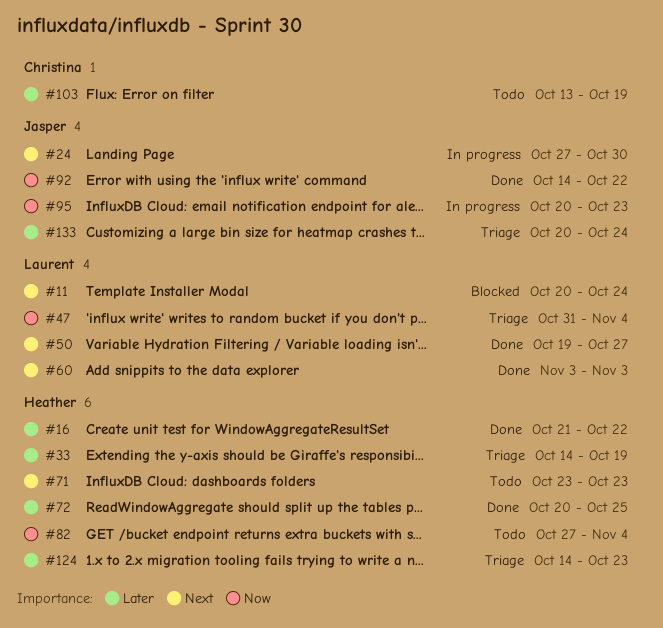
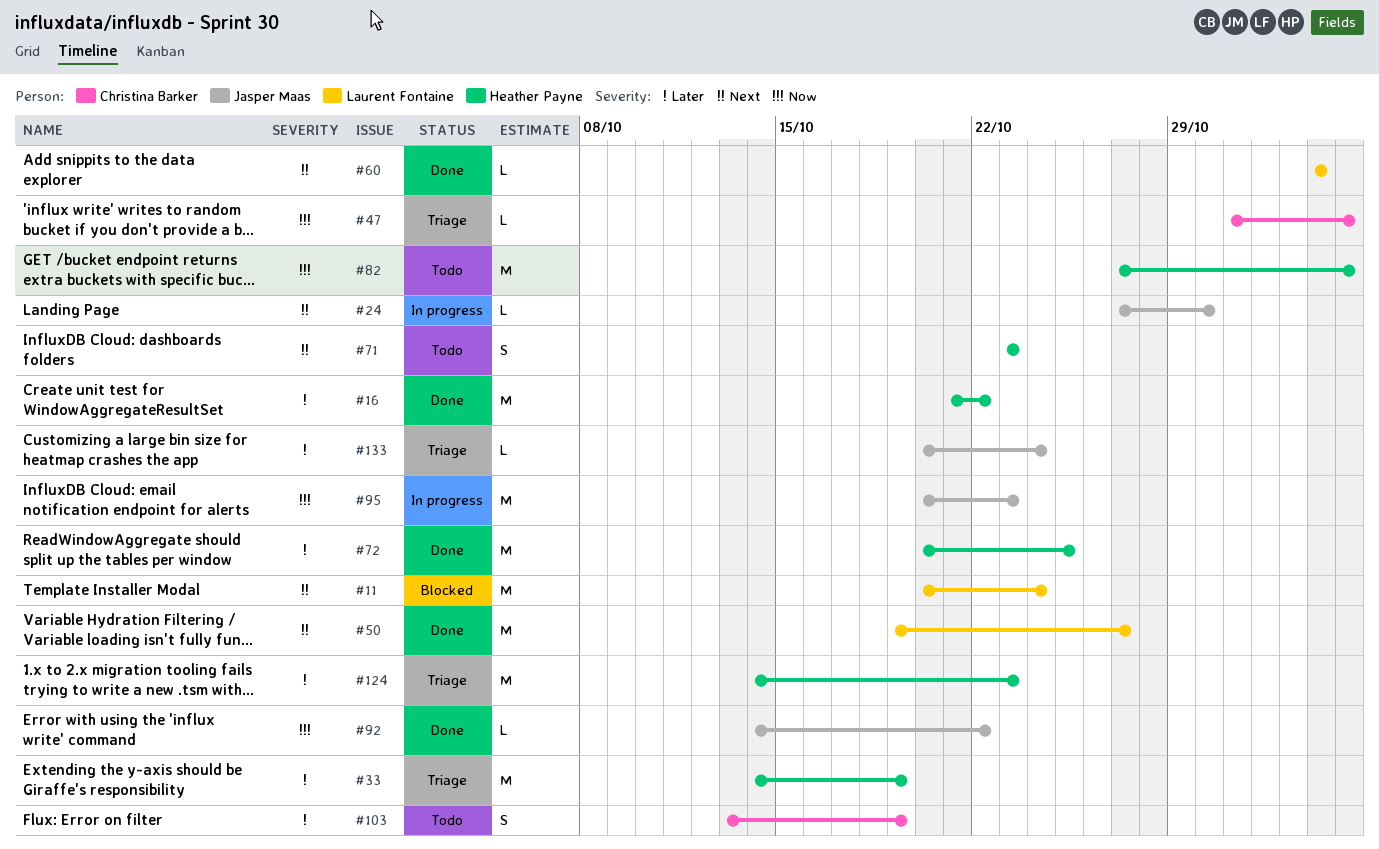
#47, owner: Laurent Fontaine -> Christina Barker

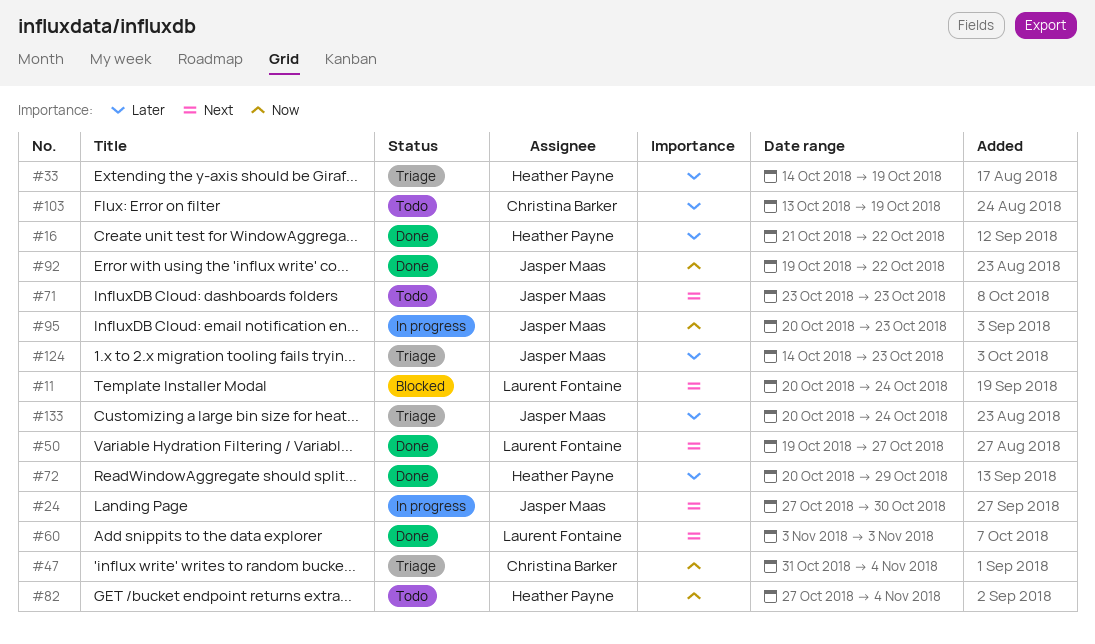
#71, owner: Heather Payne -> Jasper Maas
#72, due: Oct 25 -> Oct 29
#92, start: Oct 14 -> Oct 19
#124, owner: Heather Payne -> Jasper Maas

